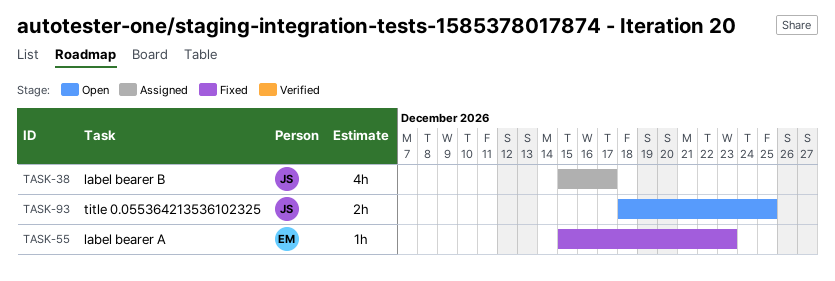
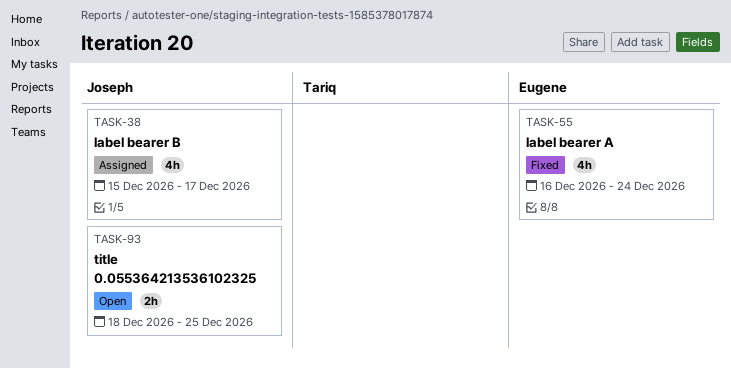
TASK-55, estimate: 1h -> 4h
TASK-55, start: Dec 15 -> Dec 16
TASK-55, due: Dec 23 -> Dec 24

